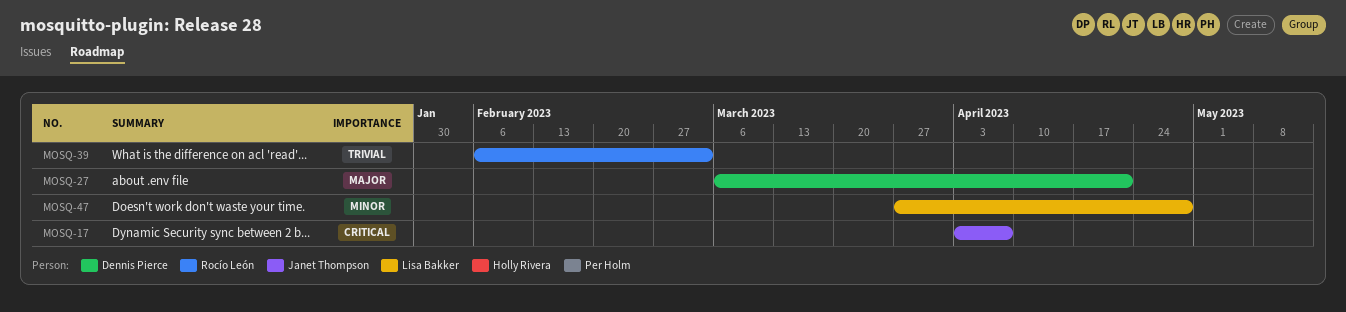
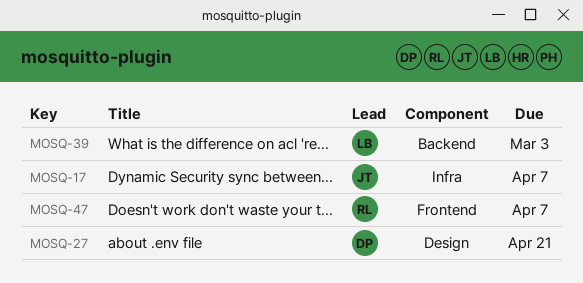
MOSQ-39, owner: Rocío León -> Lisa Bakker
MOSQ-47, owner: Lisa Bakker -> Rocío León
MOSQ-47, due: Apr 28 -> Apr 7

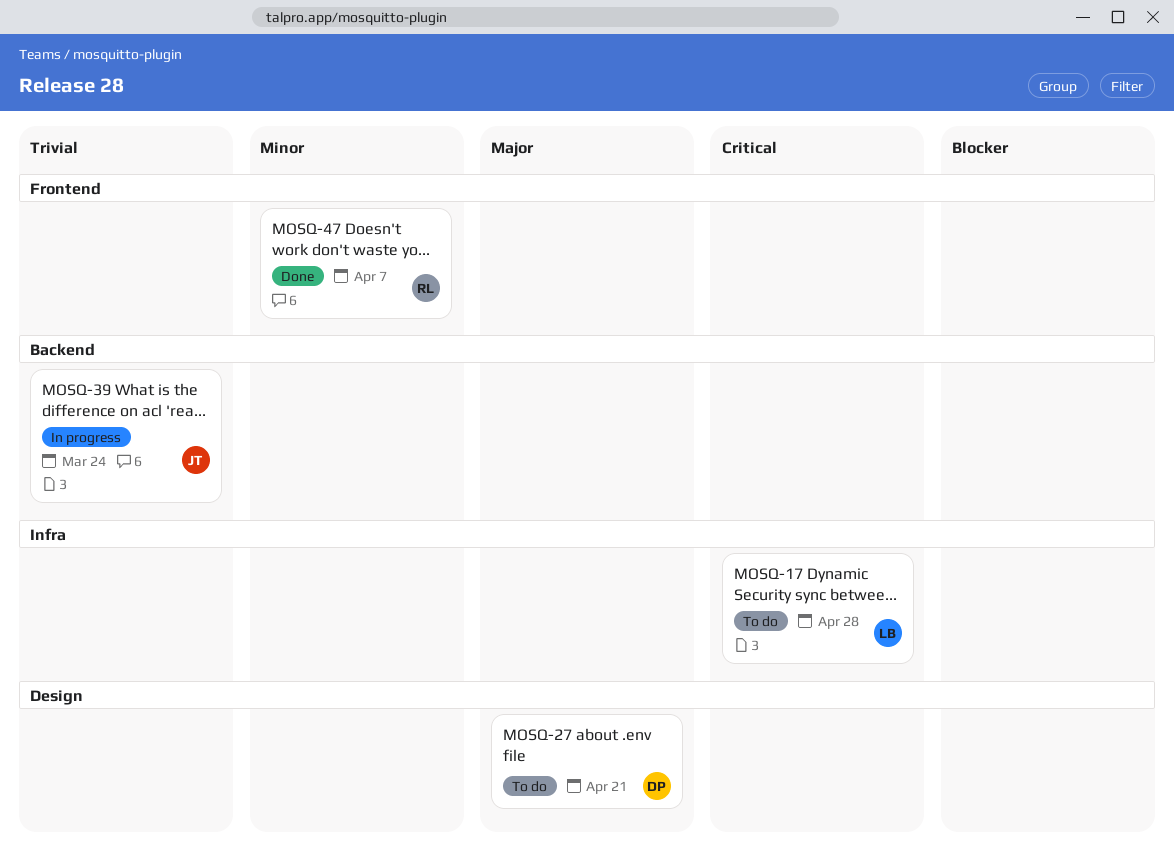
MOSQ-17, owner: JT -> LB
MOSQ-17, due: Apr 7 -> Apr 28
MOSQ-39, owner: LB -> JT
MOSQ-39, due: Mar 3 -> Mar 24

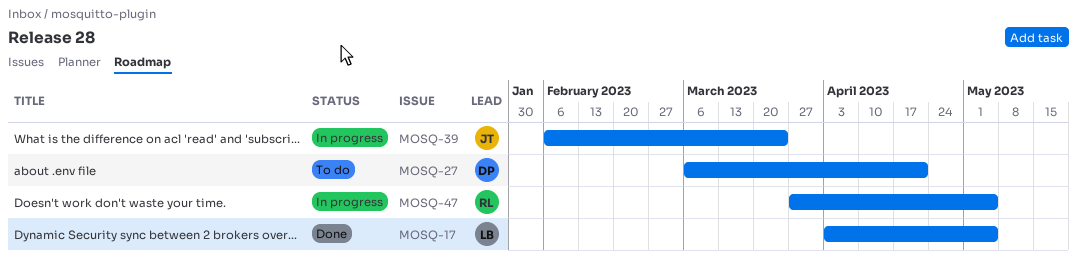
MOSQ-17, status: To do -> Done
MOSQ-17, due: Apr 28 -> May 5
MOSQ-47, status: Done -> In progress
MOSQ-47, due: Apr 7 -> May 5

